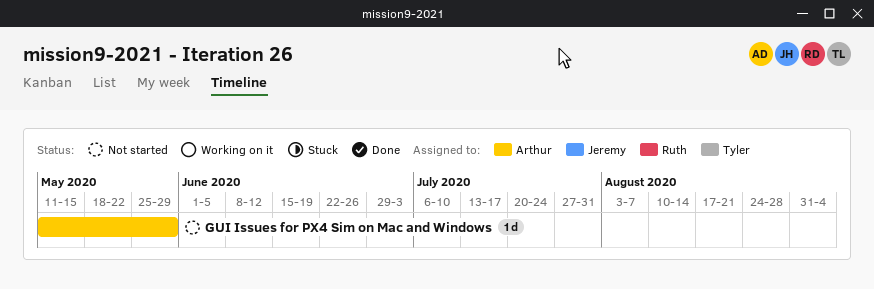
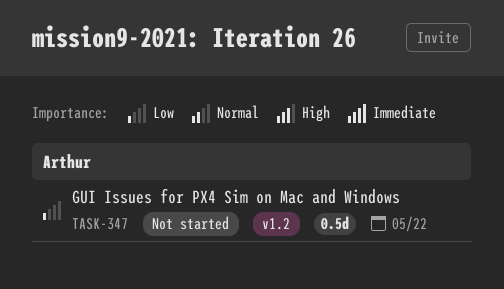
GUI Issues for PX4 Sim on Mac and Windows, estimate: 1d -> 0.5d
GUI Issues for PX4 Sim on Mac and Windows, due: May 29 -> May 22

